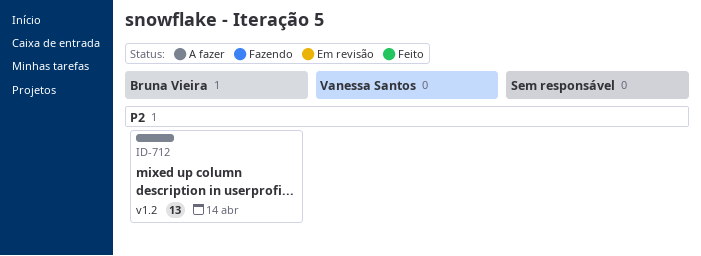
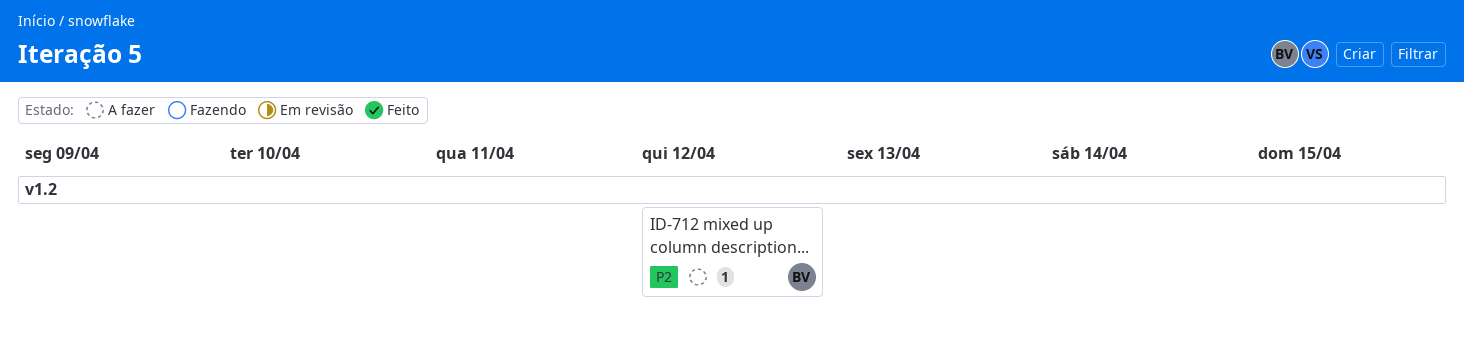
ID-712, estimate: 13 -> 1
ID-712, due: Apr 14 -> Apr 12

